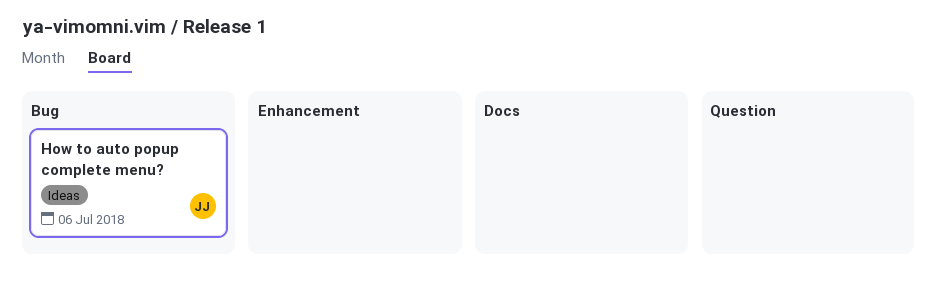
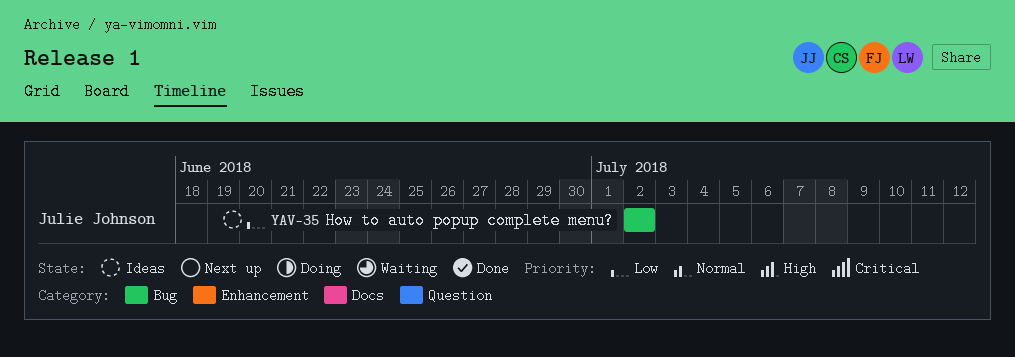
How to auto popup complete menu?, due: Jul 6 -> Jul 2

